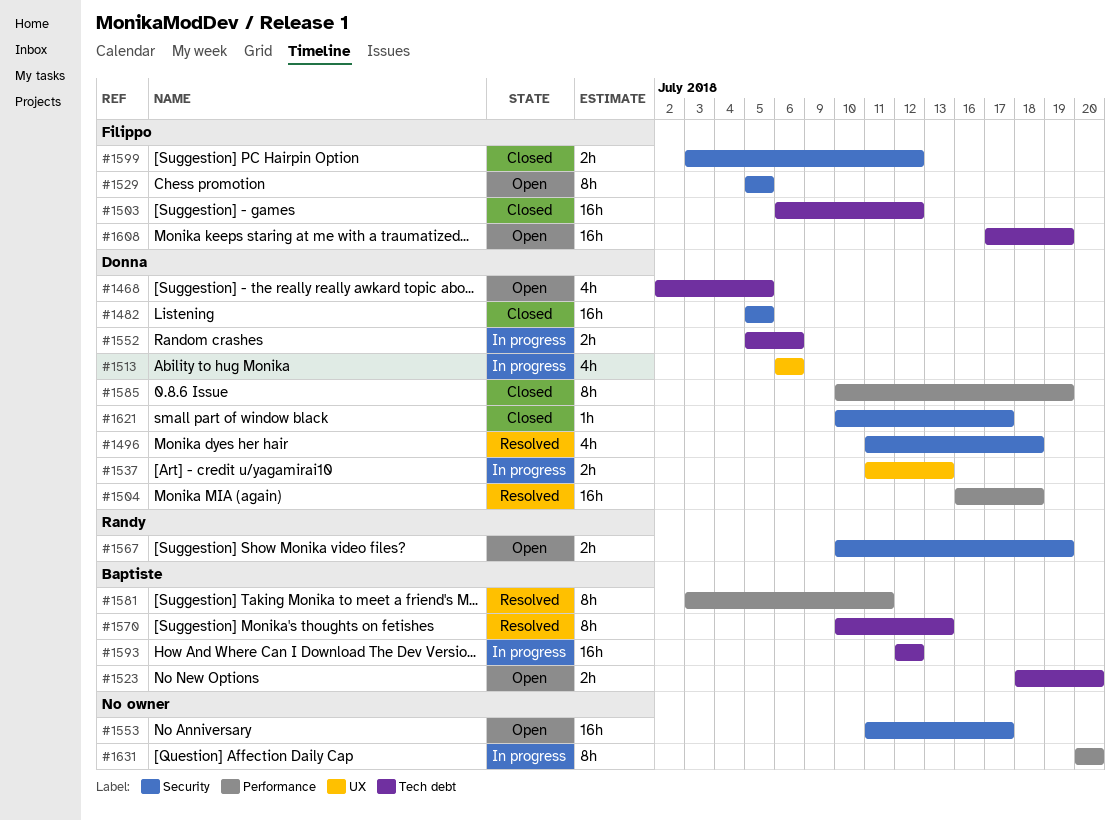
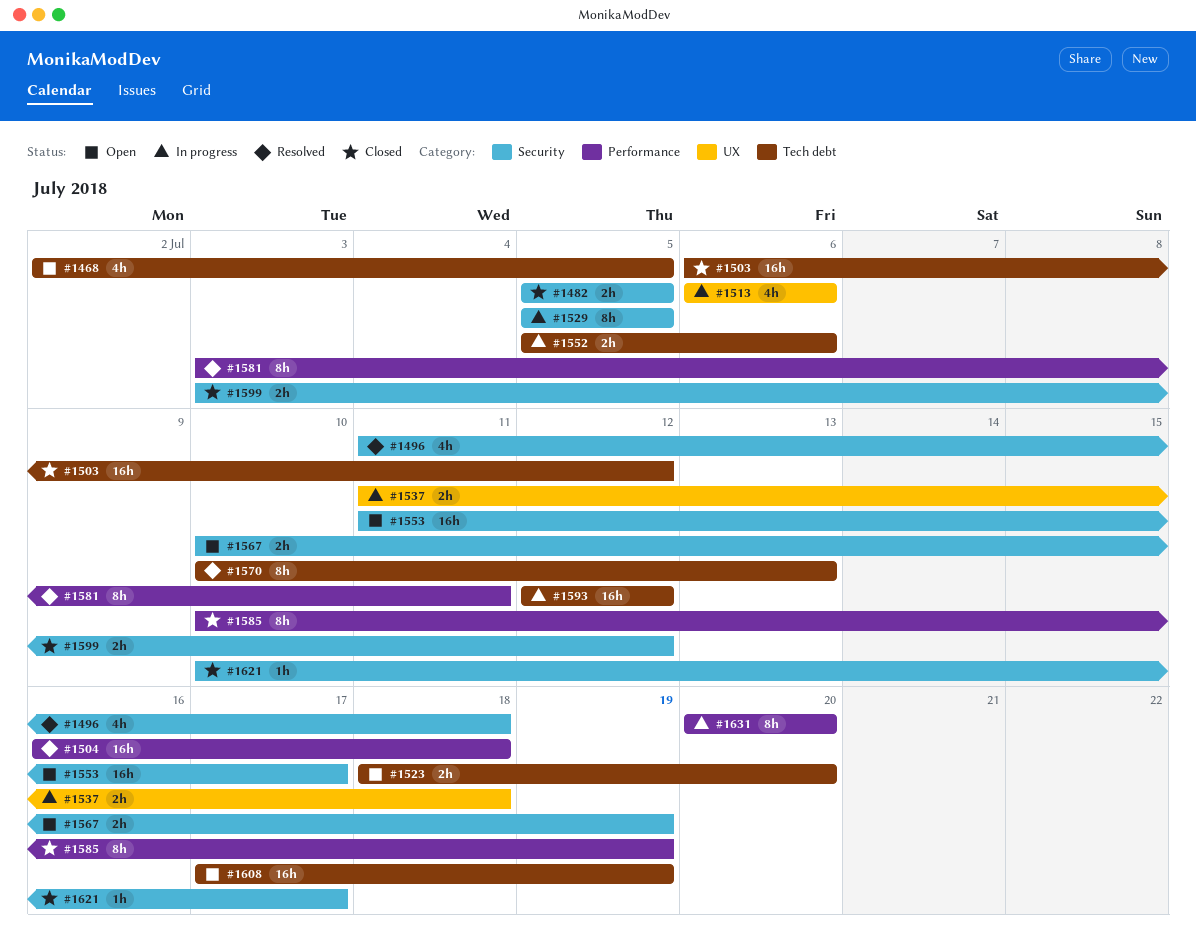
#1482, estimate: 16h -> 2h
#1529, status: Open -> In progress
#1537, due: Jul 13 -> Jul 18

